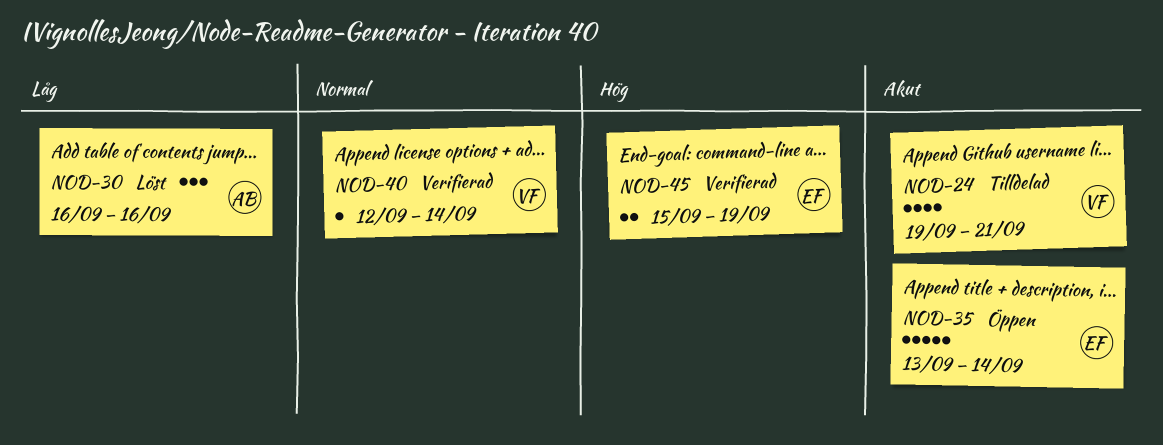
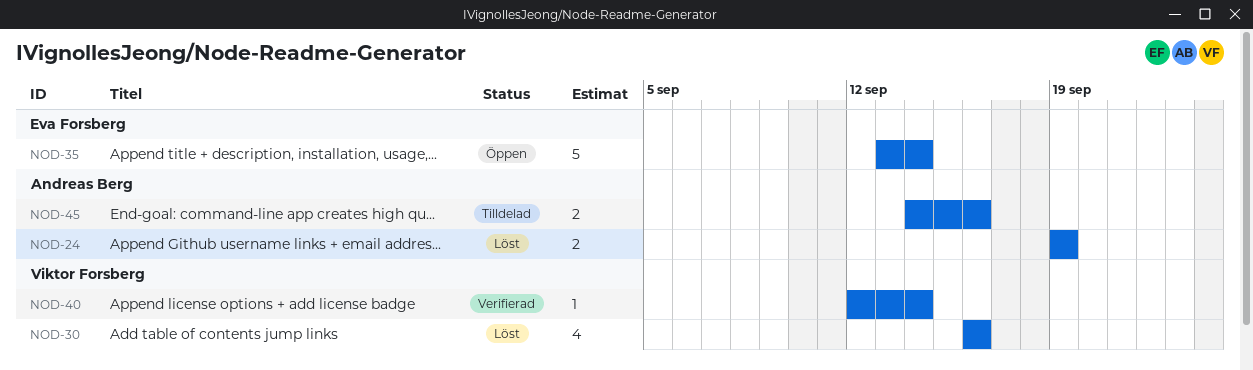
NOD-24, status: Tilldelad -> Löst
NOD-24, owner: Viktor Forsberg -> Andreas Berg
NOD-24, estimate: 4 -> 2
NOD-24, due: Sep 21 -> Sep 19
NOD-30, owner: Andreas Berg -> Viktor Forsberg
NOD-30, estimate: 3 -> 4
NOD-45, status: Verifierad -> Tilldelad
NOD-45, owner: Eva Forsberg -> Andreas Berg
NOD-45, start: Sep 15 -> Sep 14
NOD-45, due: Sep 19 -> Sep 16

